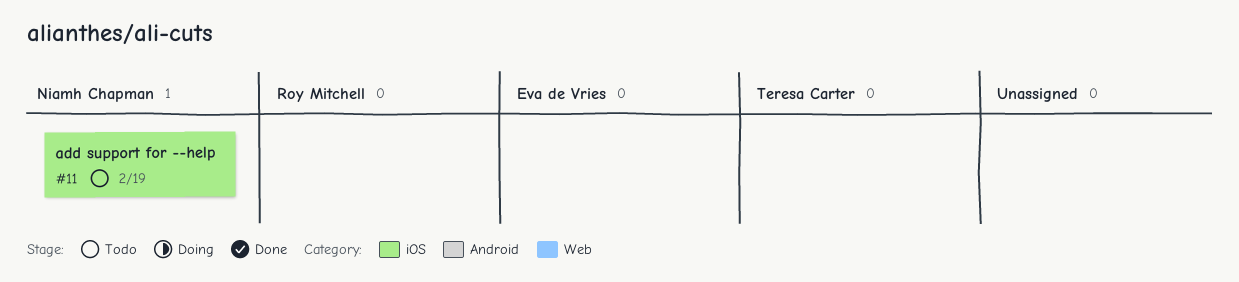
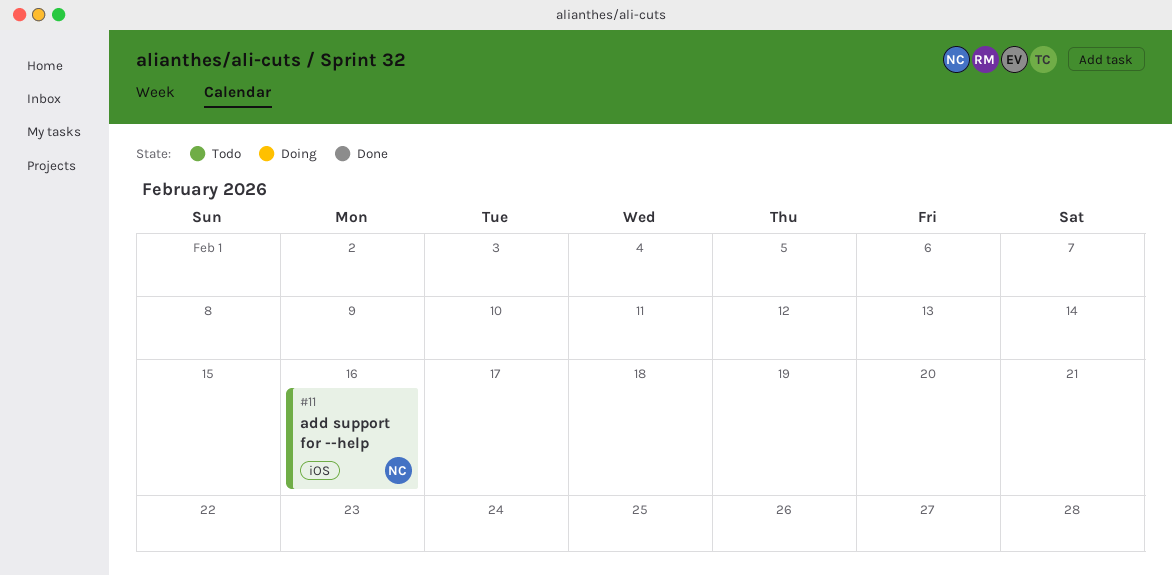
#11, due: Feb 19 -> Feb 16

